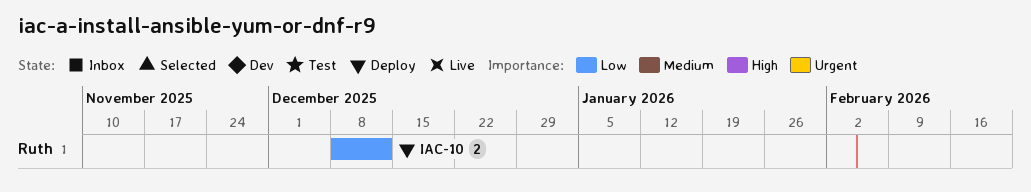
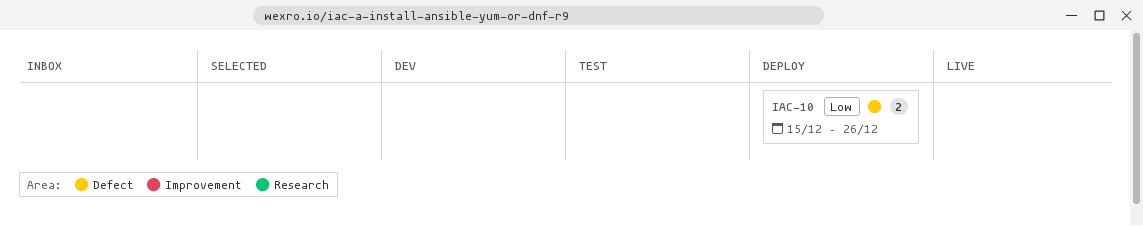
IAC-10, start: Dec 8 -> Dec 15
IAC-10, due: Dec 12 -> Dec 26

